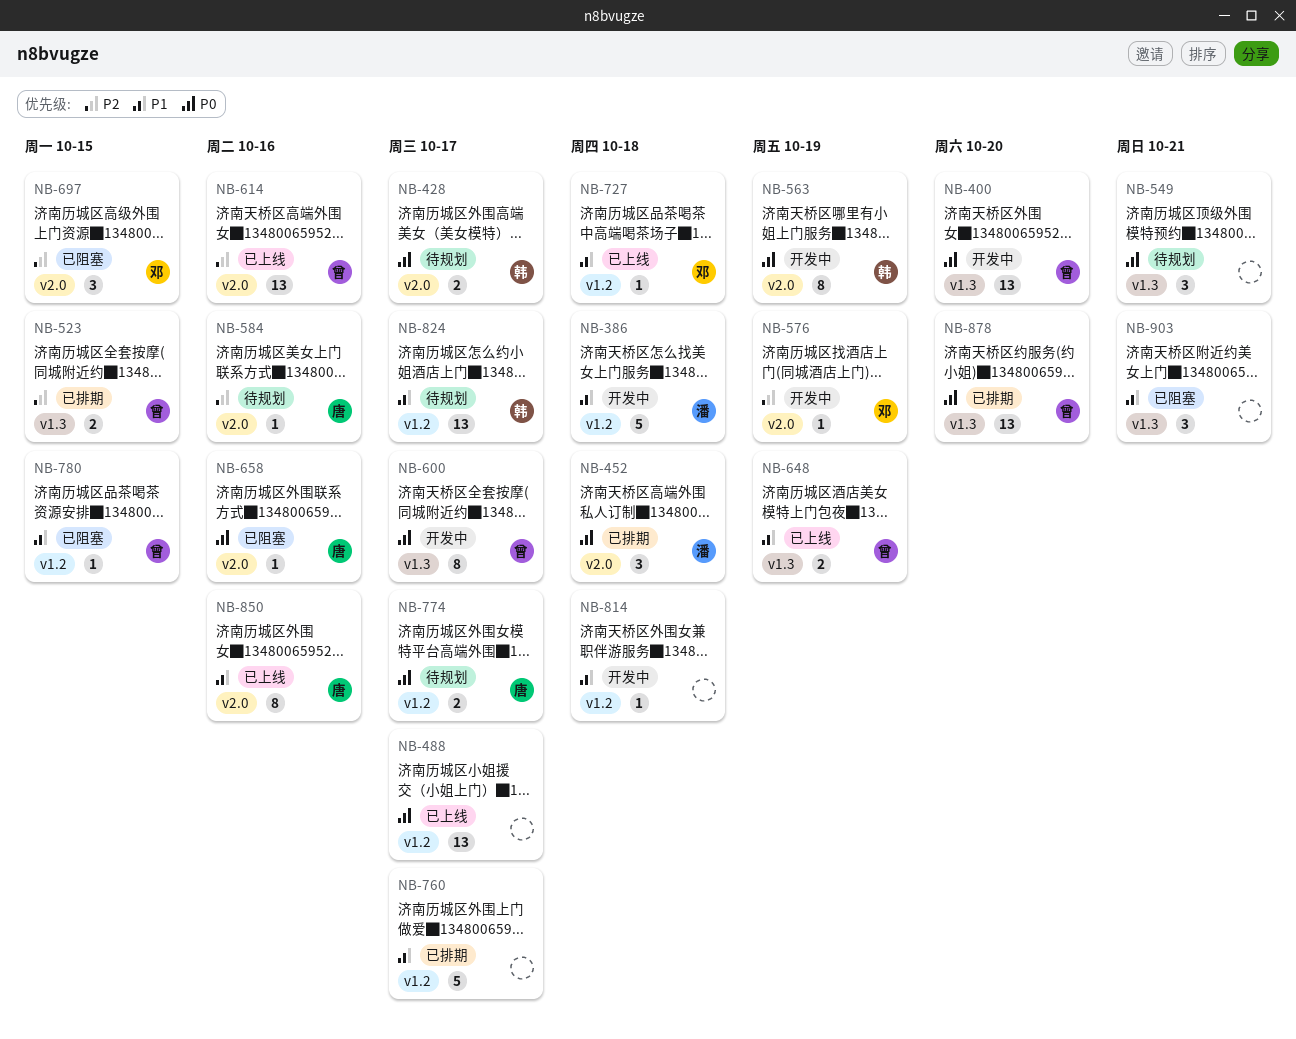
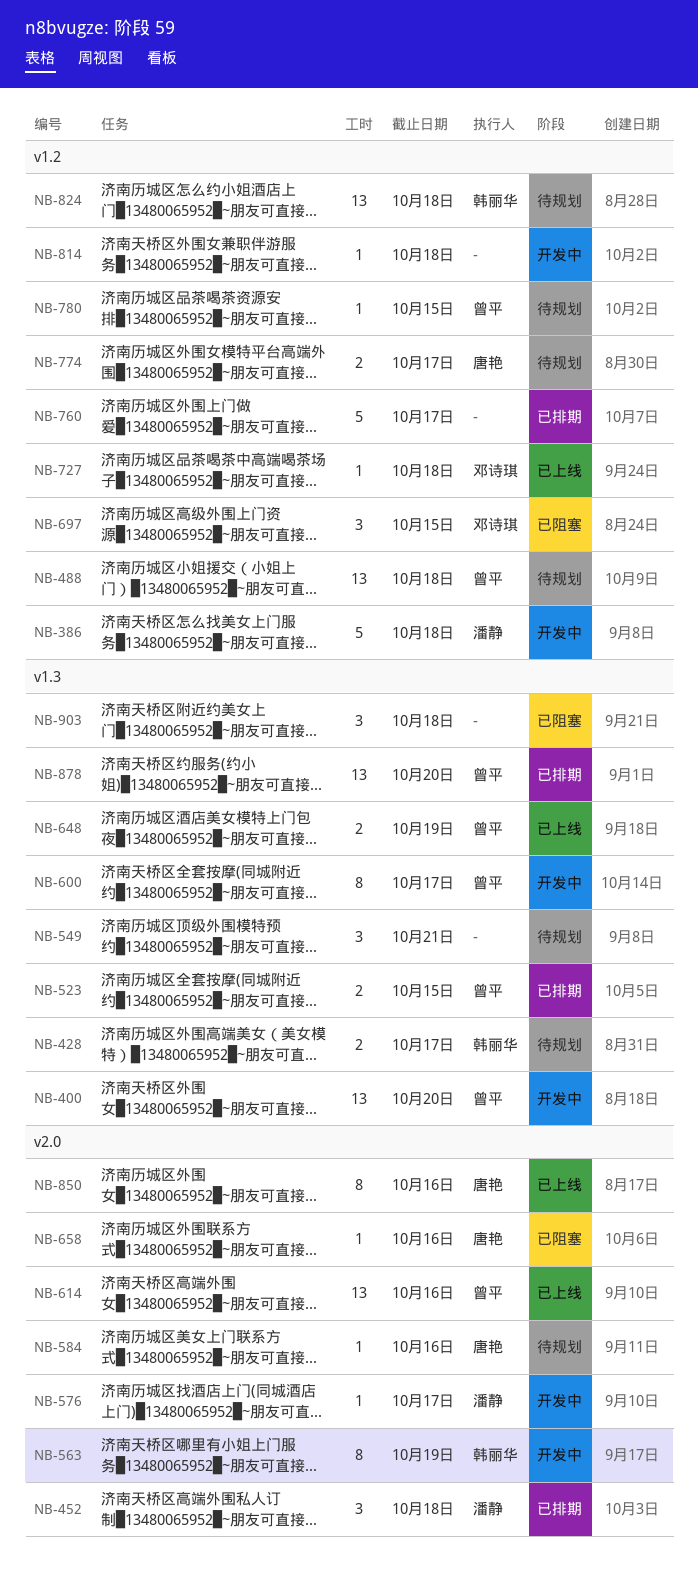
NB-428, label: v2.0 -> v1.3
NB-488, status: 已上线 -> 待规划
NB-488, owner: none -> 曾平
NB-488, due: Oct 17 -> Oct 18
NB-576, owner: 邓诗琪 -> 潘静
NB-576, due: Oct 19 -> Oct 17
NB-697, label: v2.0 -> v1.2
NB-780, status: 已阻塞 -> 待规划
NB-824, due: Oct 17 -> Oct 18
NB-903, due: Oct 21 -> Oct 18

